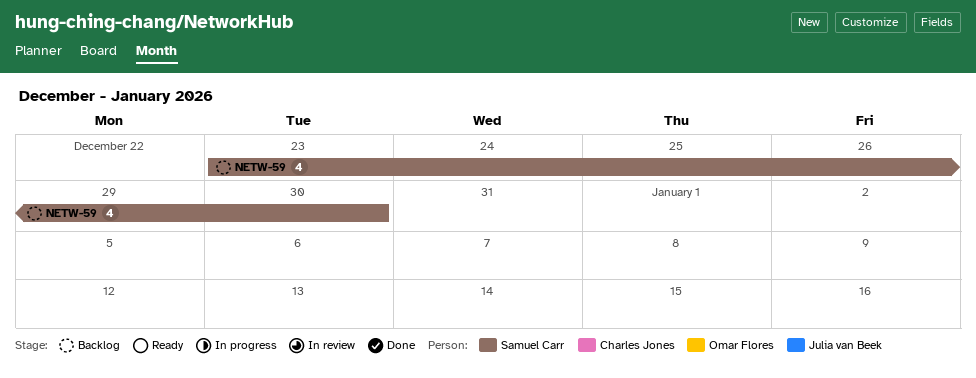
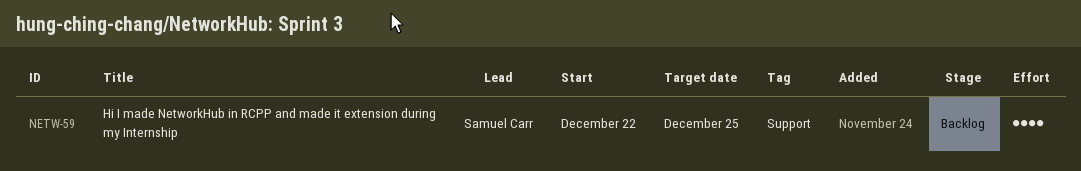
NETW-59, start: Dec 23 -> Dec 22
NETW-59, due: Dec 30 -> Dec 25

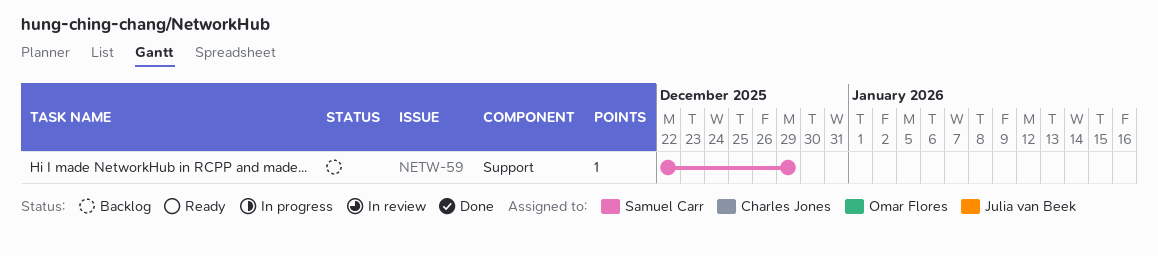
NETW-59, estimate: 4 -> 1
NETW-59, due: Dec 25 -> Dec 29

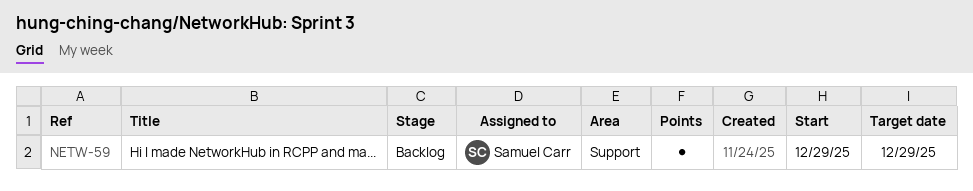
NETW-59, start: Dec 22 -> Dec 29

